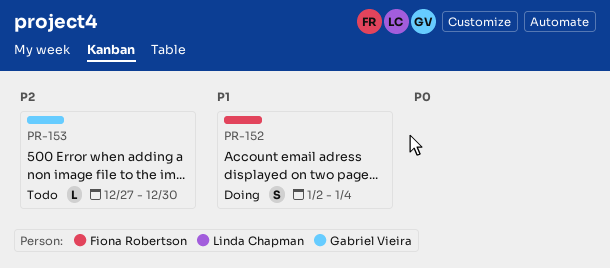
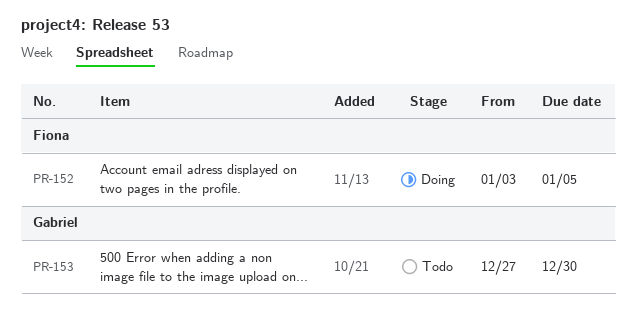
PR-152, start: Jan 2 -> Jan 3
PR-152, due: Jan 4 -> Jan 5

